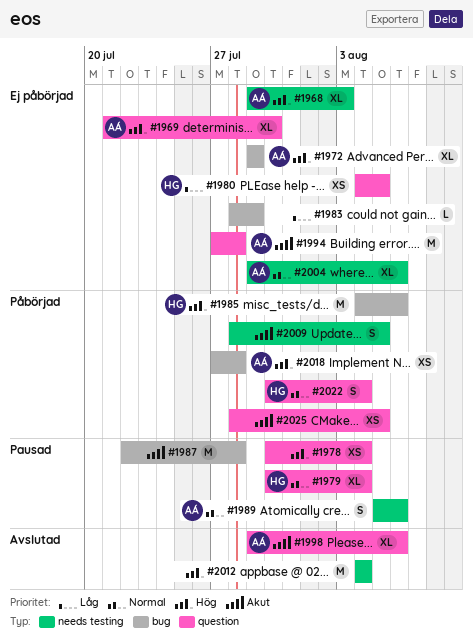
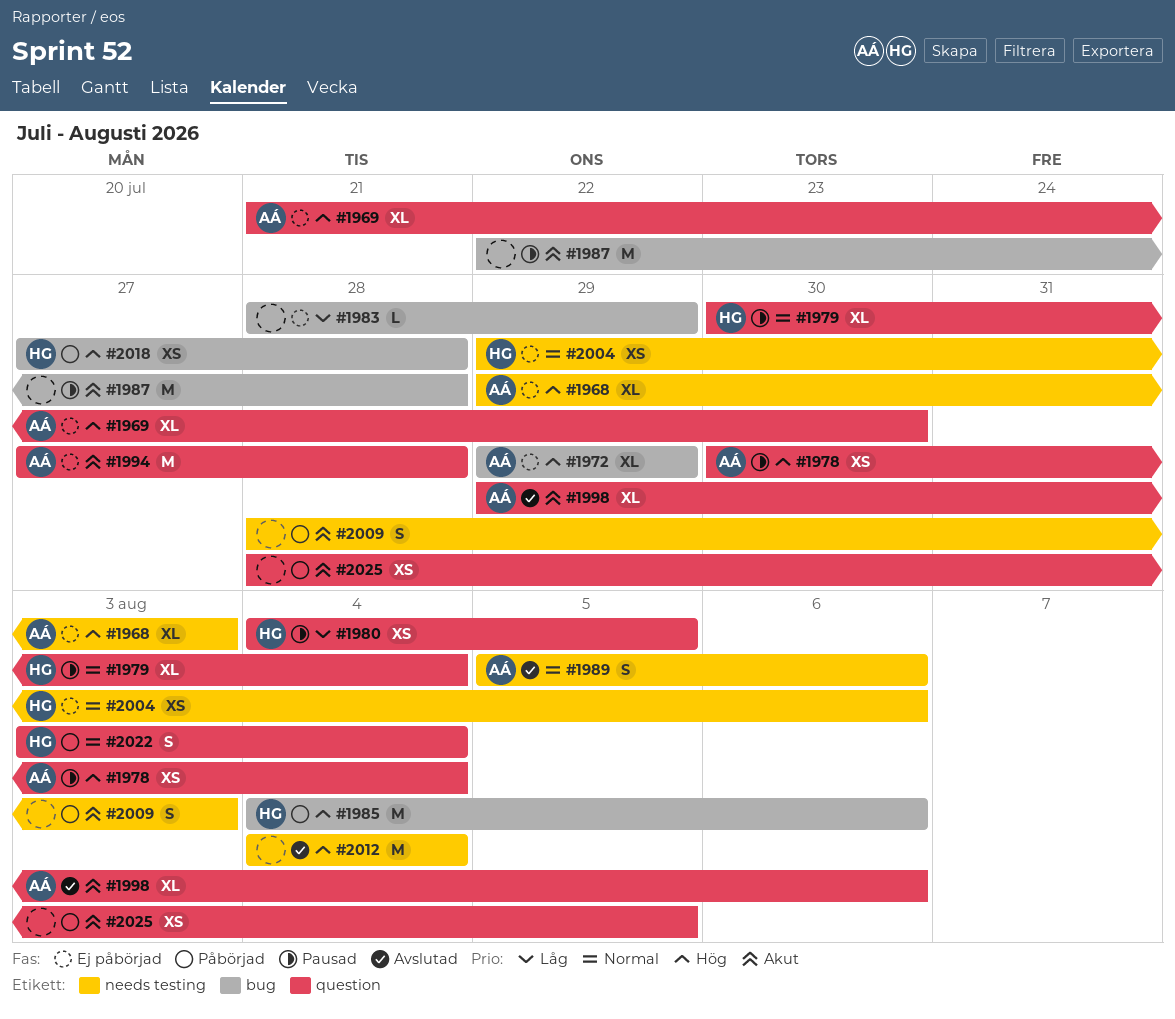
#1978, owner: none -> AÁ
#1980, status: Ej påbörjad -> Pausad
#1989, status: Pausad -> Avslutad
#2004, owner: AÁ -> HG
#2004, estimate: XL -> XS
#2009, due: Aug 5 -> Aug 3
#2018, owner: AÁ -> HG
#2022, start: Jul 30 -> Aug 3

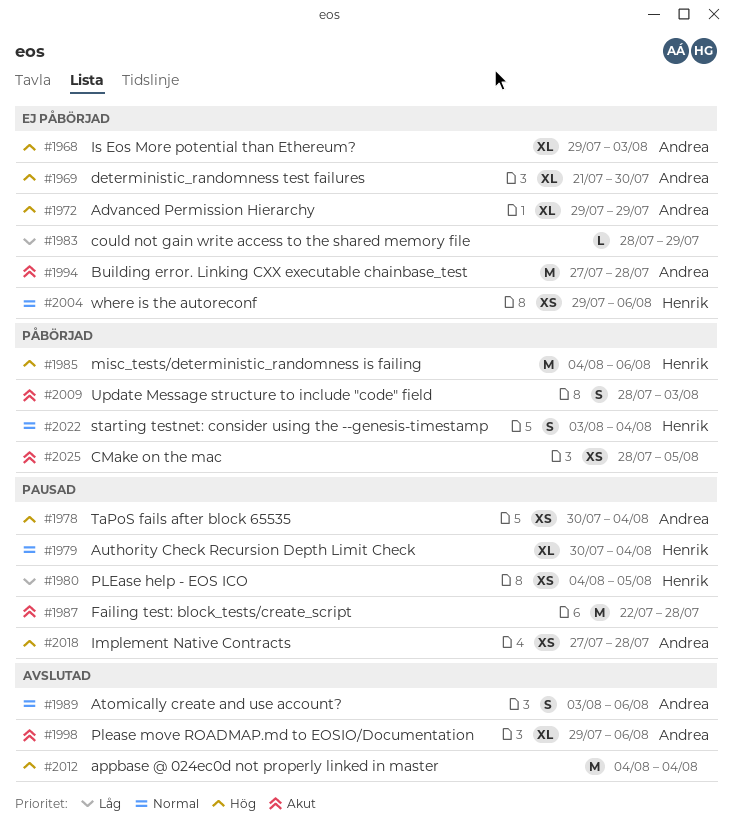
#1989, start: Aug 5 -> Aug 3
#2018, status: Påbörjad -> Pausad
#2018, owner: Henrik -> Andrea

